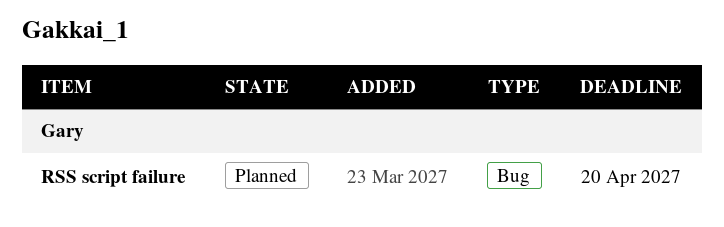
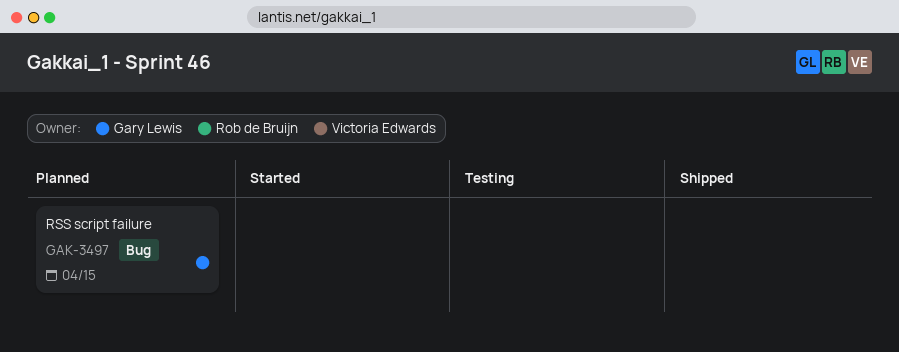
RSS script failure, due: Apr 20 -> Apr 15

